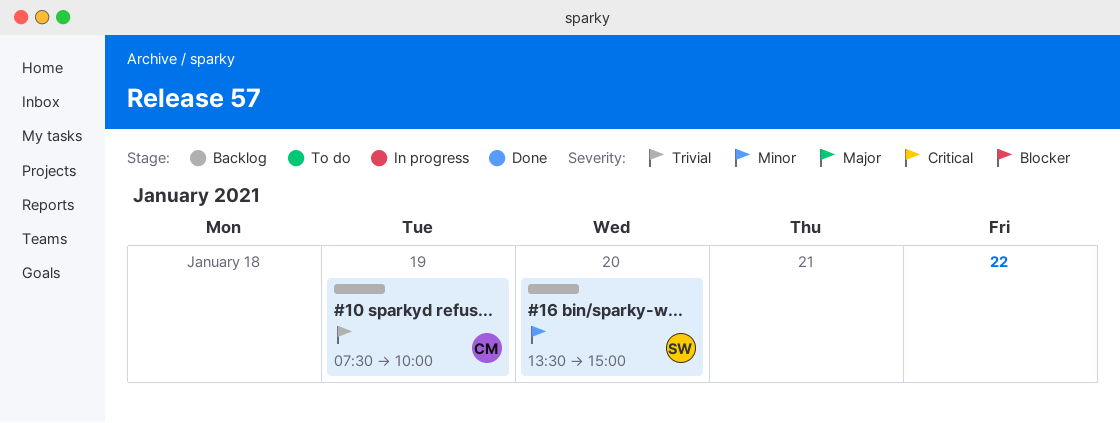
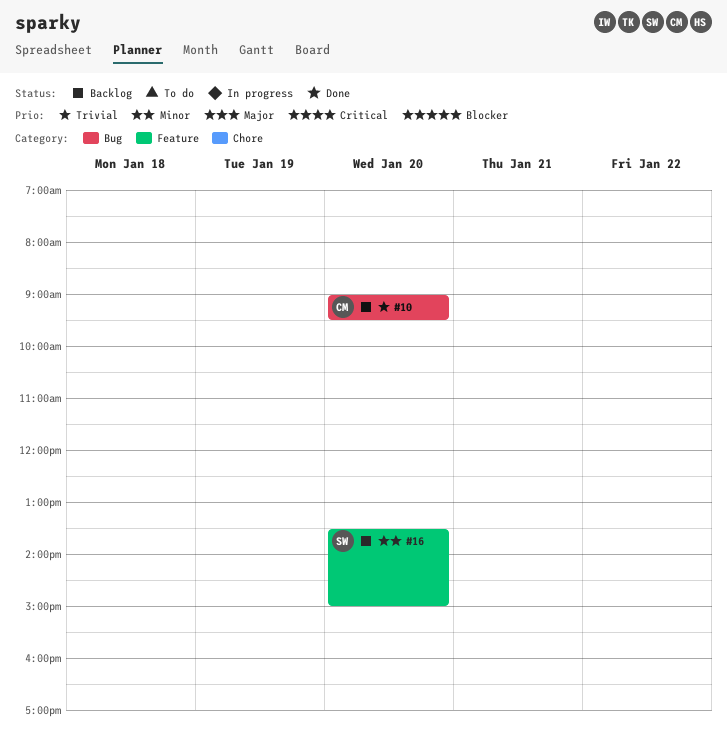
#10, day: Jan 19 -> Jan 20
#10, begins: 07:30 -> 09:00
#10, ends: 10:00 -> 09:30

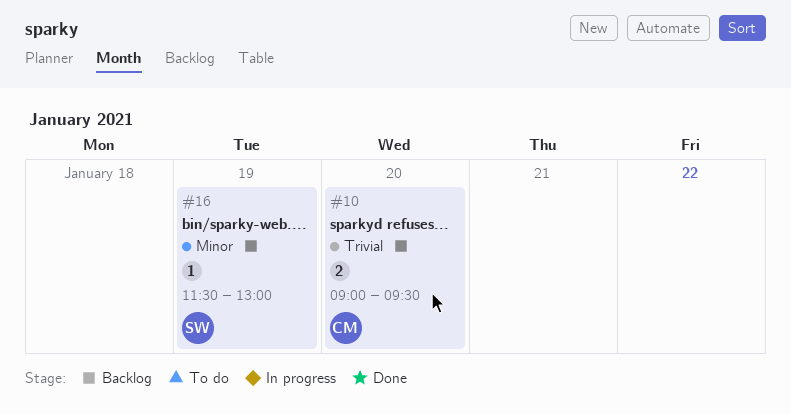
#16, day: Jan 20 -> Jan 19
#16, begins: 13:30 -> 11:30
#16, ends: 15:00 -> 13:00

